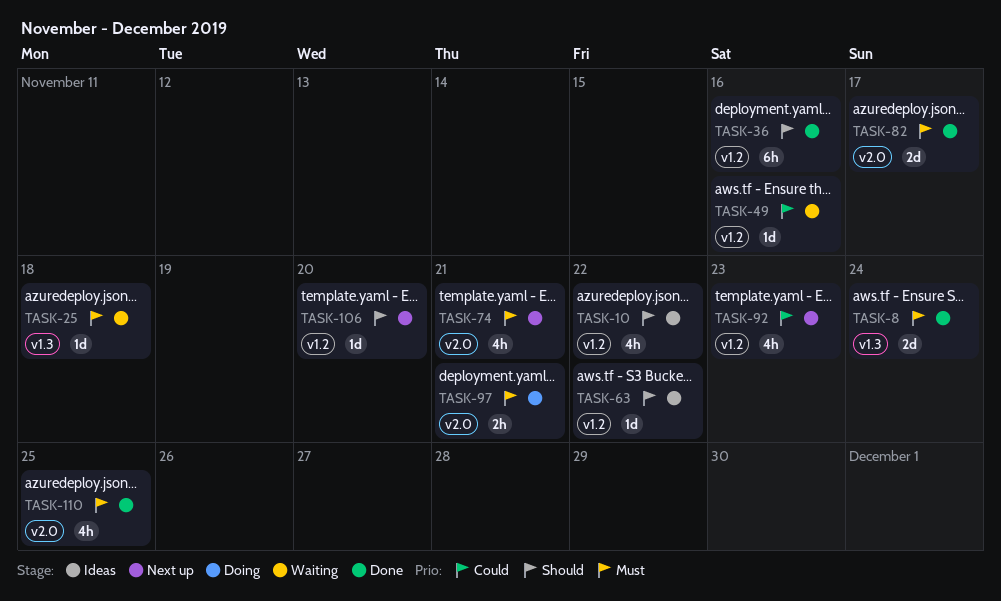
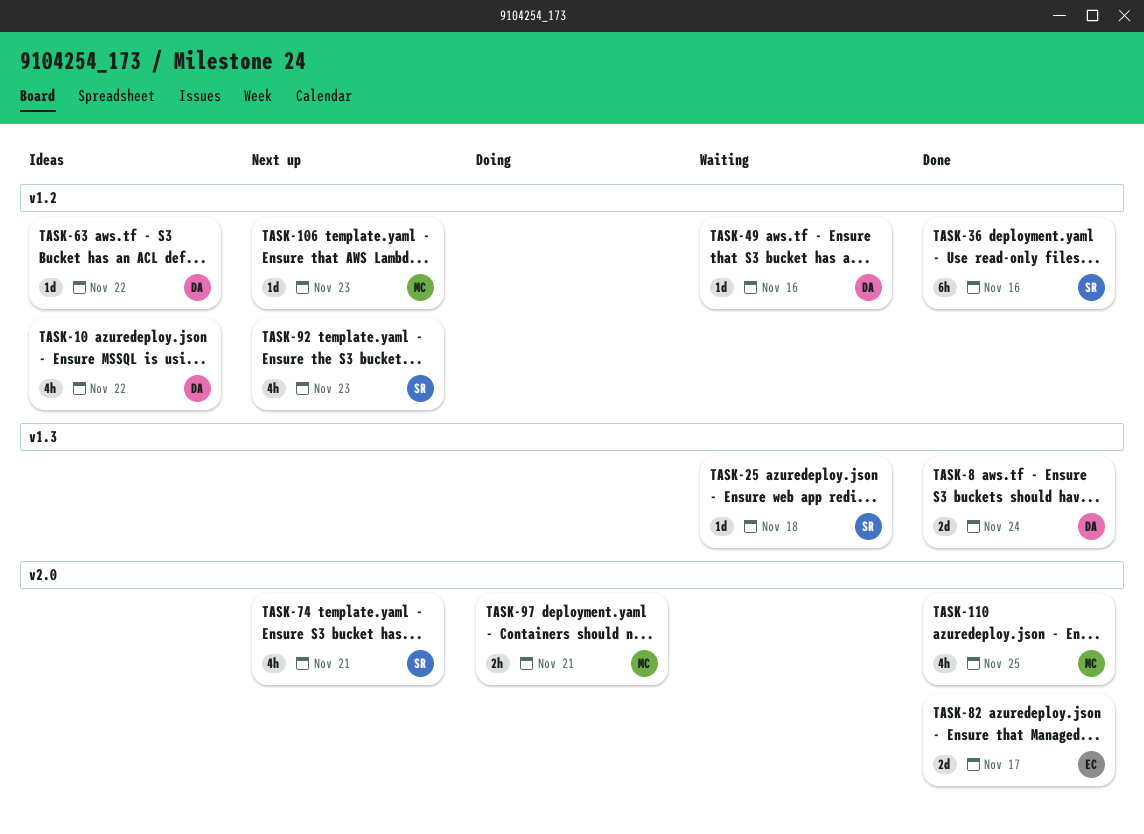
TASK-106, due: Nov 20 -> Nov 23

